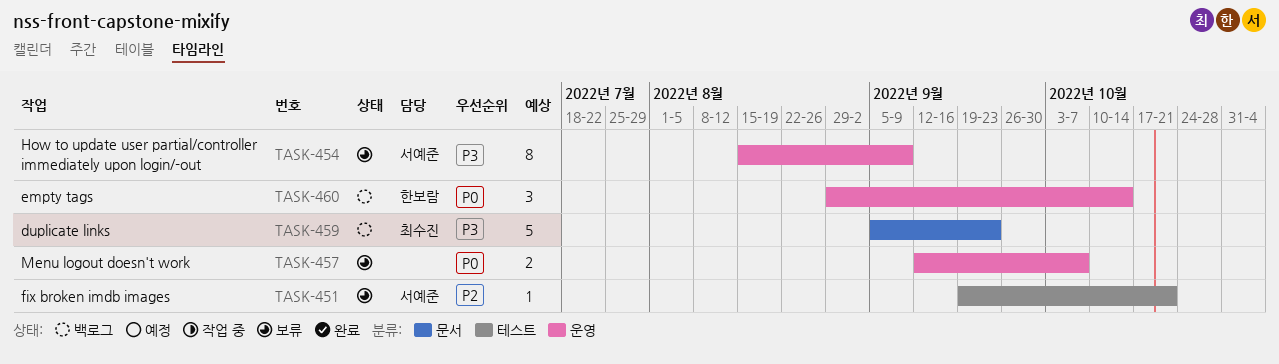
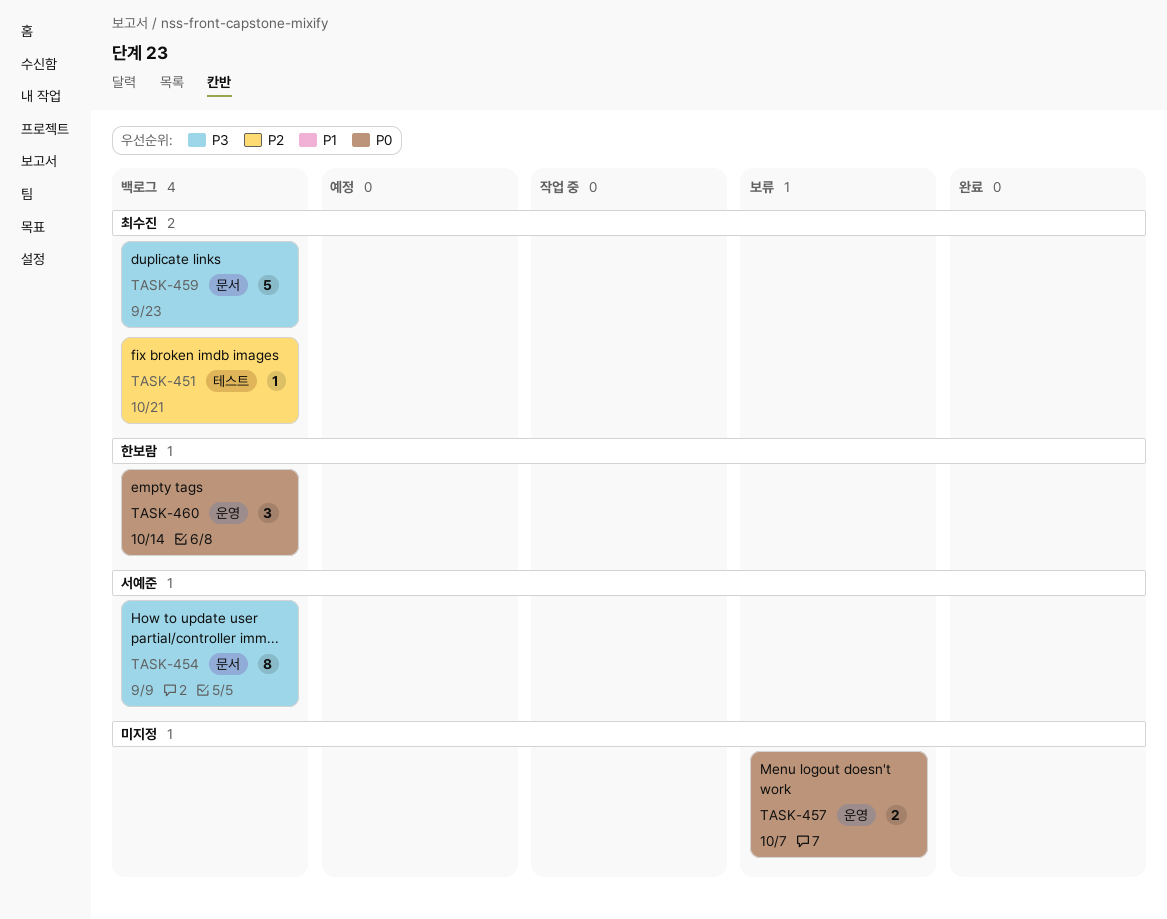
TASK-451, status: 보류 -> 백로그
TASK-451, owner: 서예준 -> 최수진
TASK-454, status: 보류 -> 백로그
TASK-454, label: 운영 -> 문서

